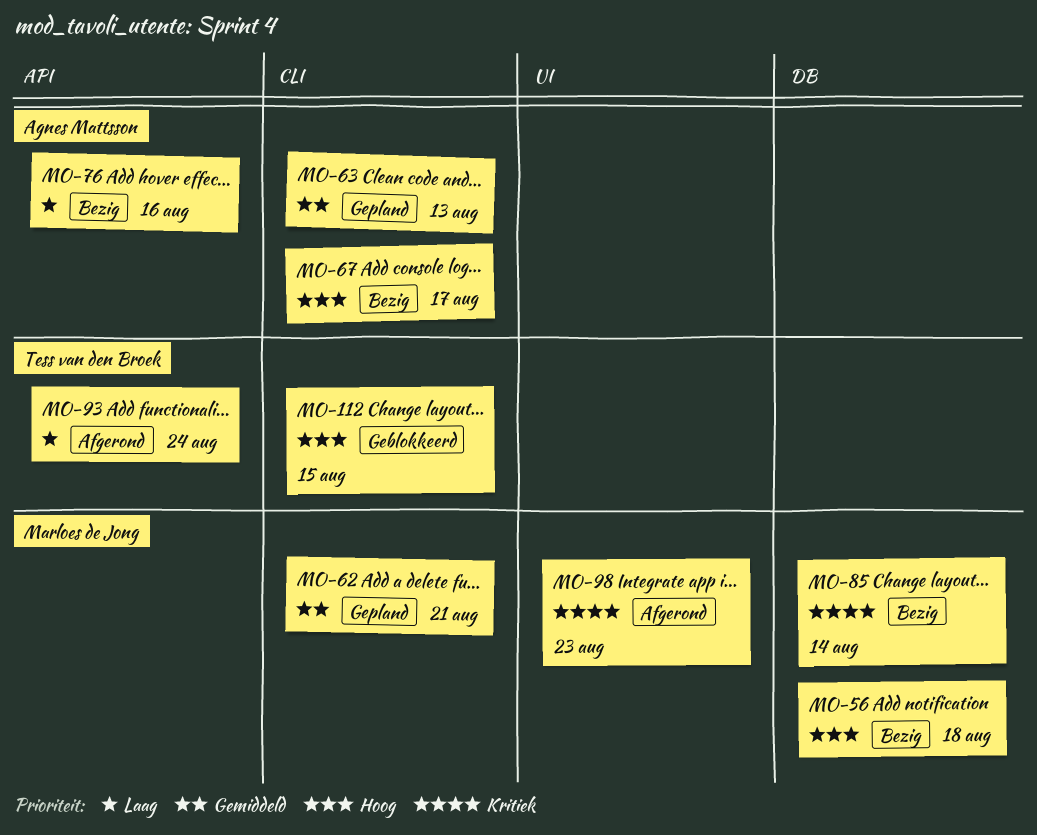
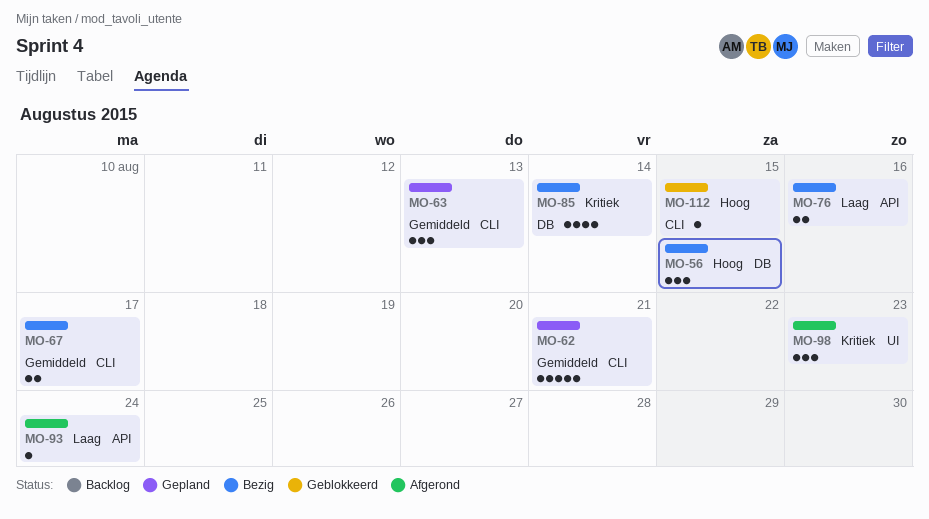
MO-56, due: Aug 18 -> Aug 15
MO-67, priority: Hoog -> Gemiddeld

